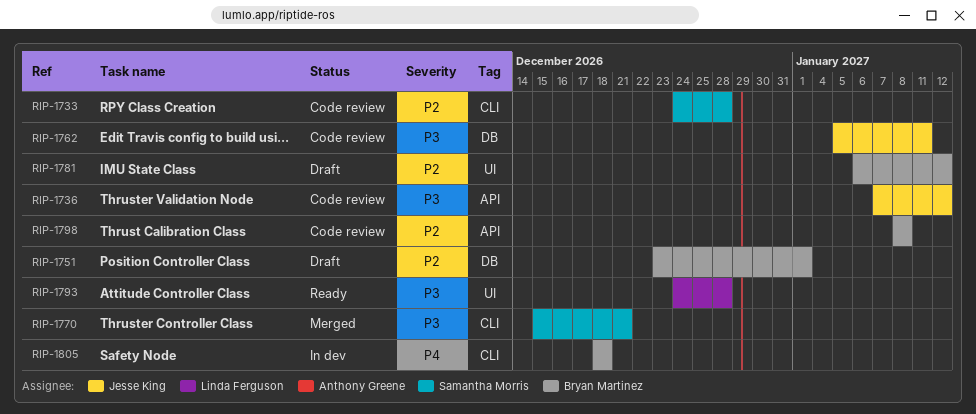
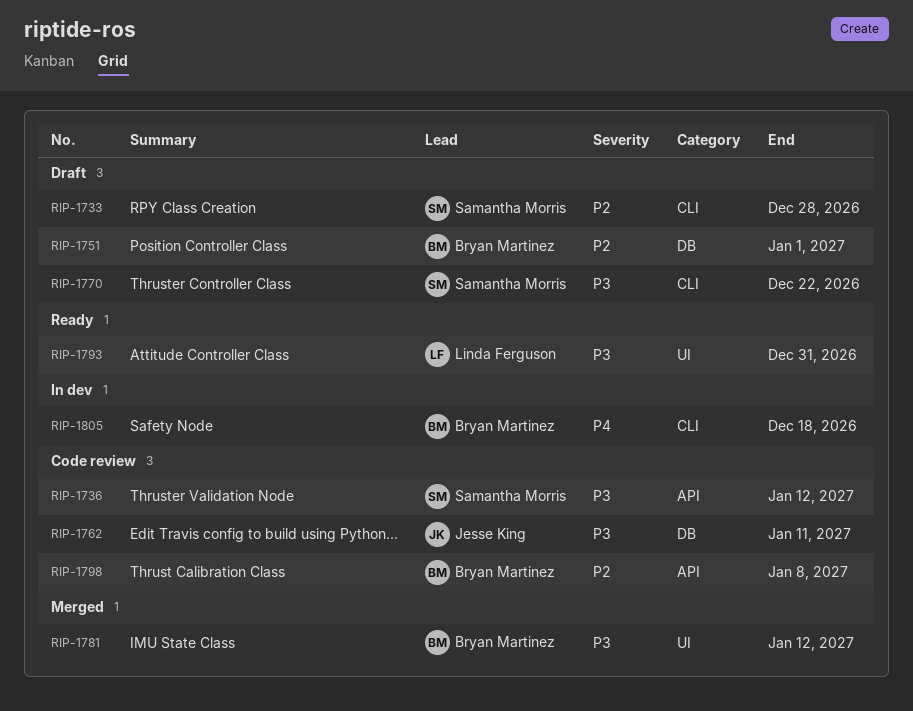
RIP-1733, status: Code review -> Draft
RIP-1736, owner: Jesse King -> Samantha Morris
RIP-1770, status: Merged -> Draft
RIP-1770, due: Dec 21 -> Dec 22
RIP-1781, status: Draft -> Merged
RIP-1781, priority: P2 -> P3
RIP-1793, due: Dec 28 -> Dec 31

